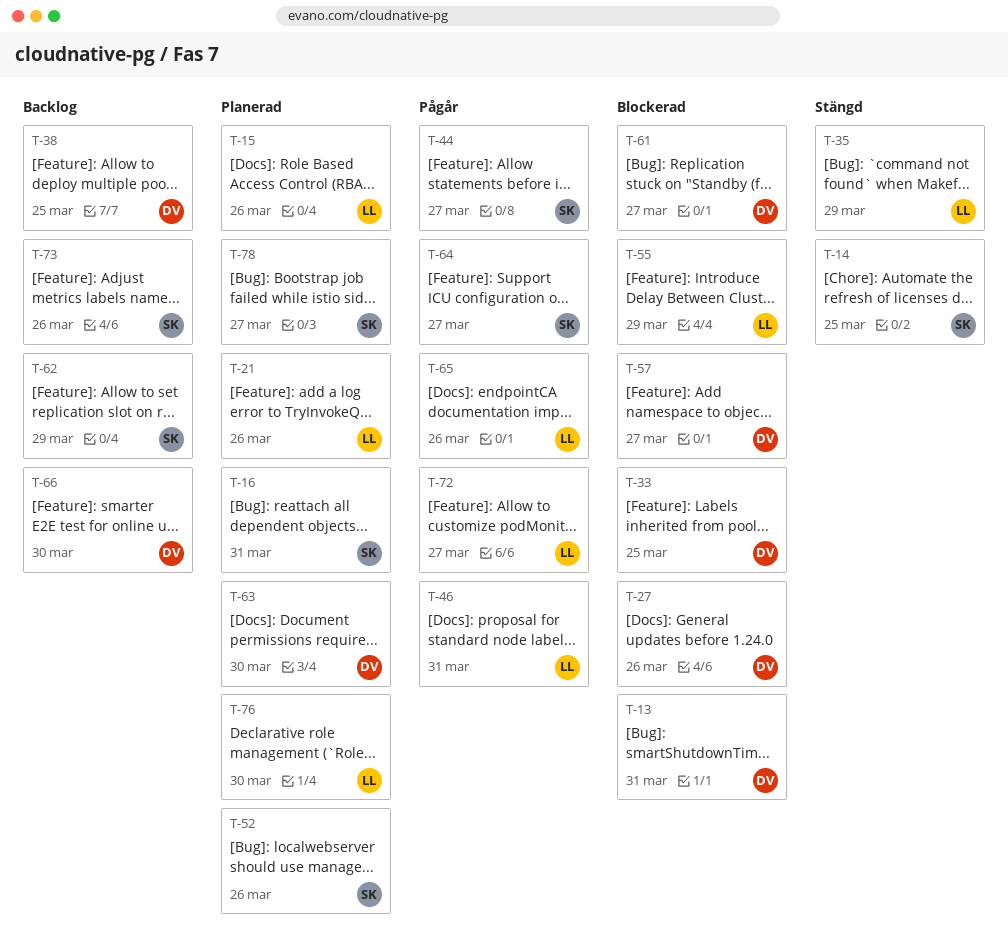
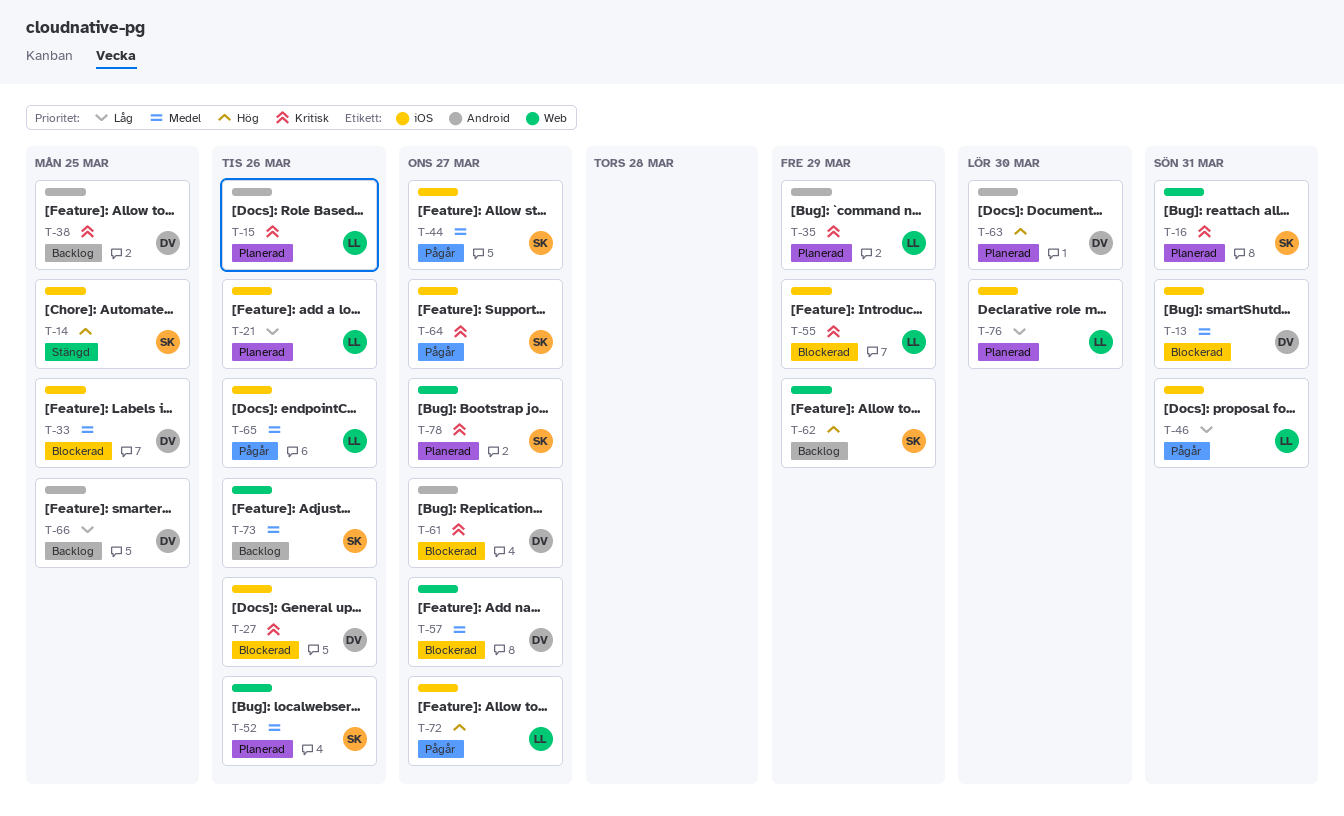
T-35, status: Stängd -> Planerad
T-66, due: Mar 30 -> Mar 25

